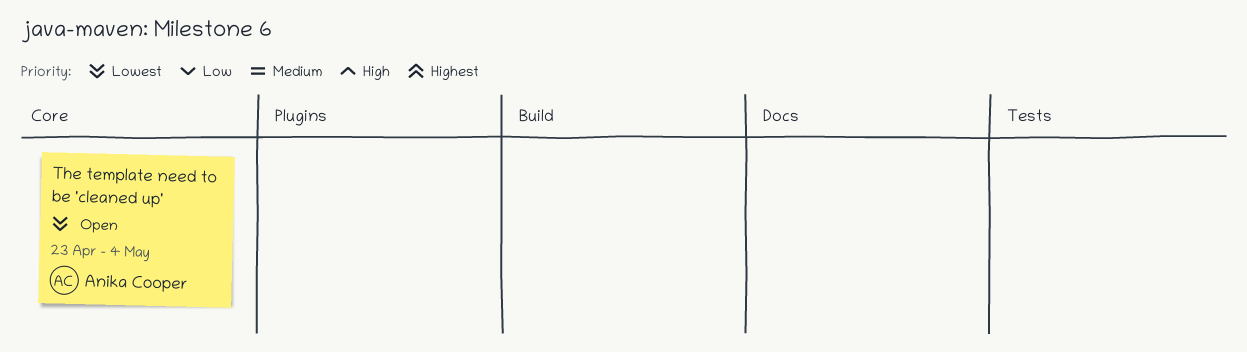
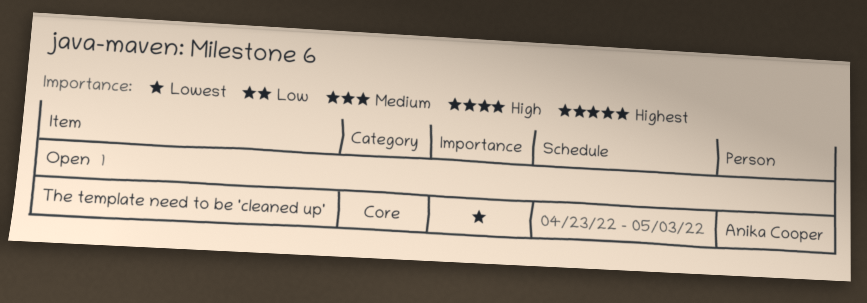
The template need to be 'cleaned up', due: May 4 -> May 3

